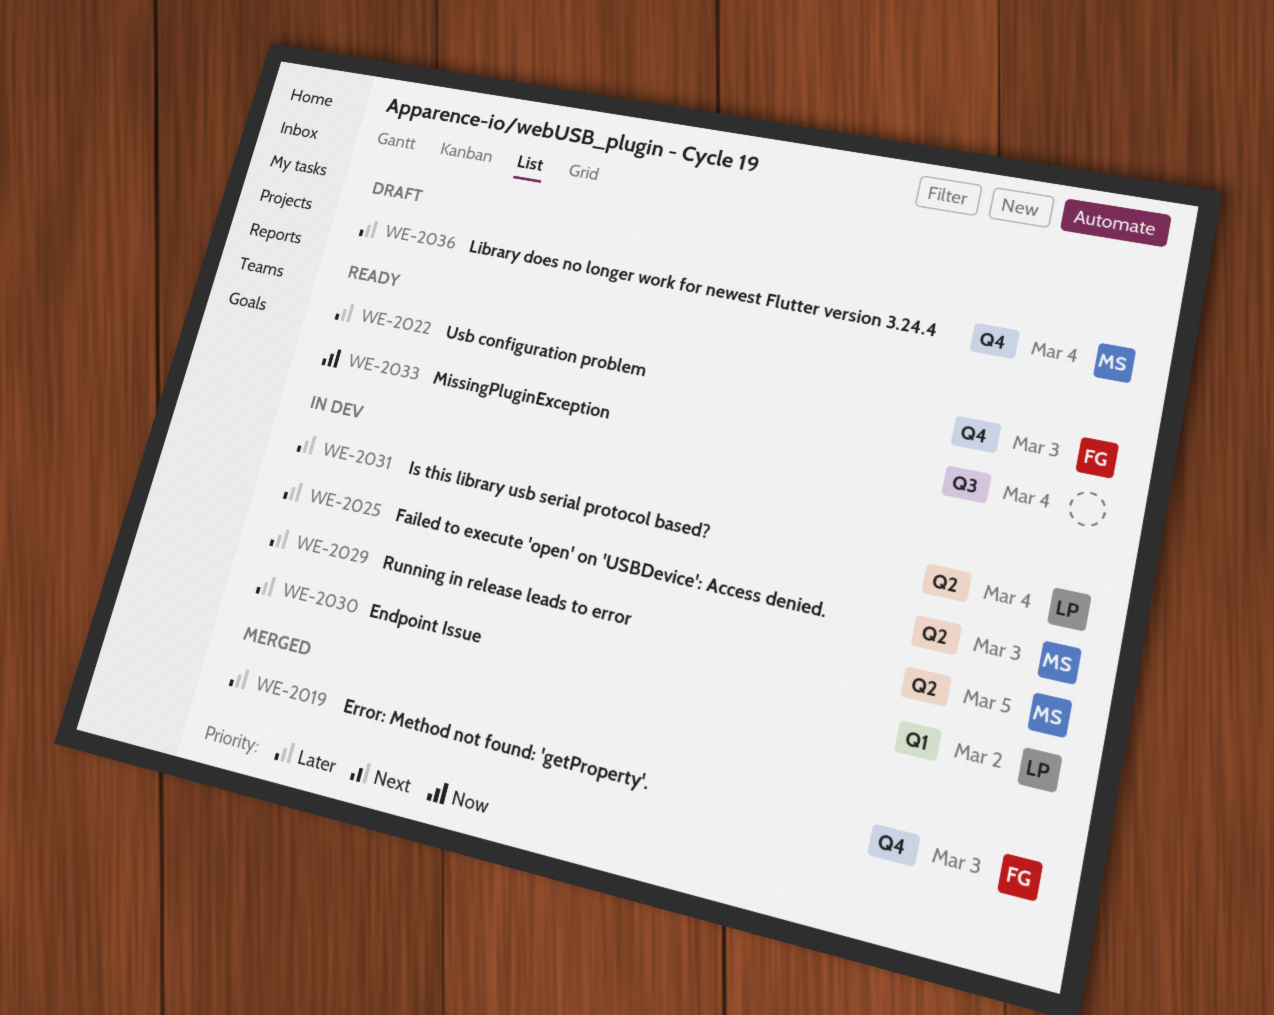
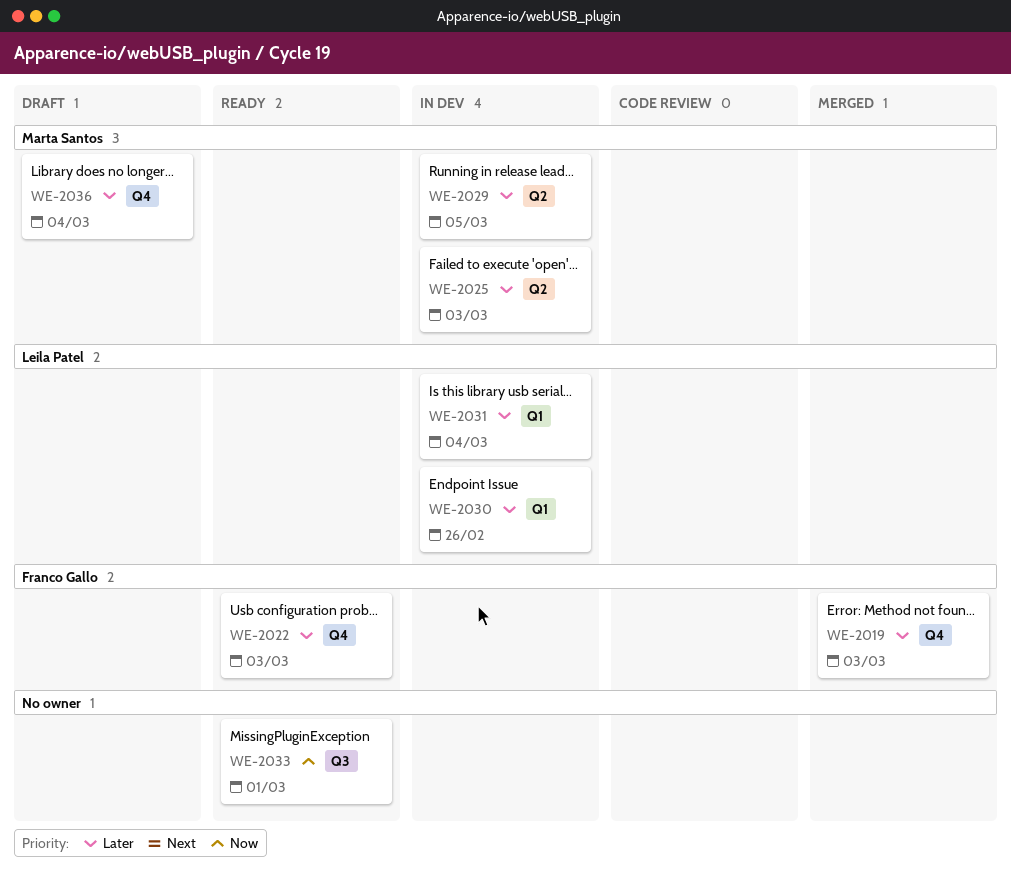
WE-2030, due: Mar 2 -> Feb 26
WE-2031, label: Q2 -> Q1
WE-2033, due: Mar 4 -> Mar 1

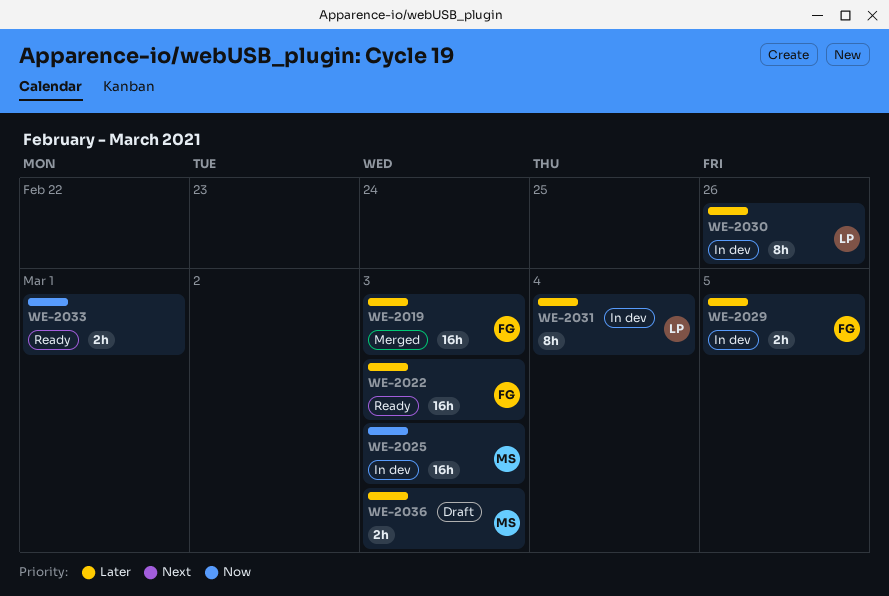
WE-2025, priority: Later -> Now
WE-2029, owner: Marta Santos -> Franco Gallo
WE-2036, due: Mar 4 -> Mar 3

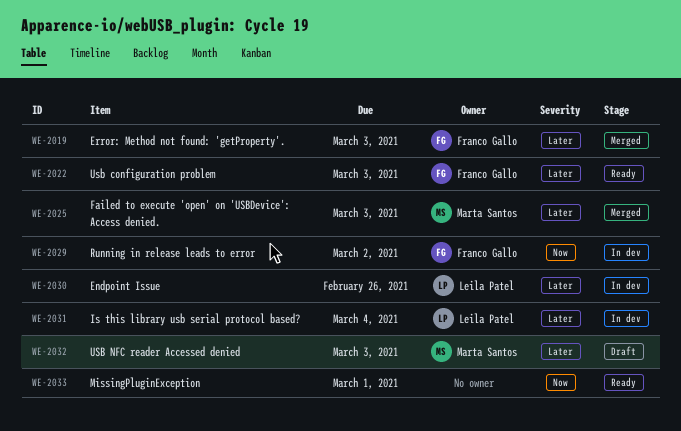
WE-2025, status: In dev -> Merged
WE-2025, priority: Now -> Later
WE-2029, priority: Later -> Now
WE-2029, due: Mar 5 -> Mar 2
WE-2032: none -> present
WE-2036: present -> none

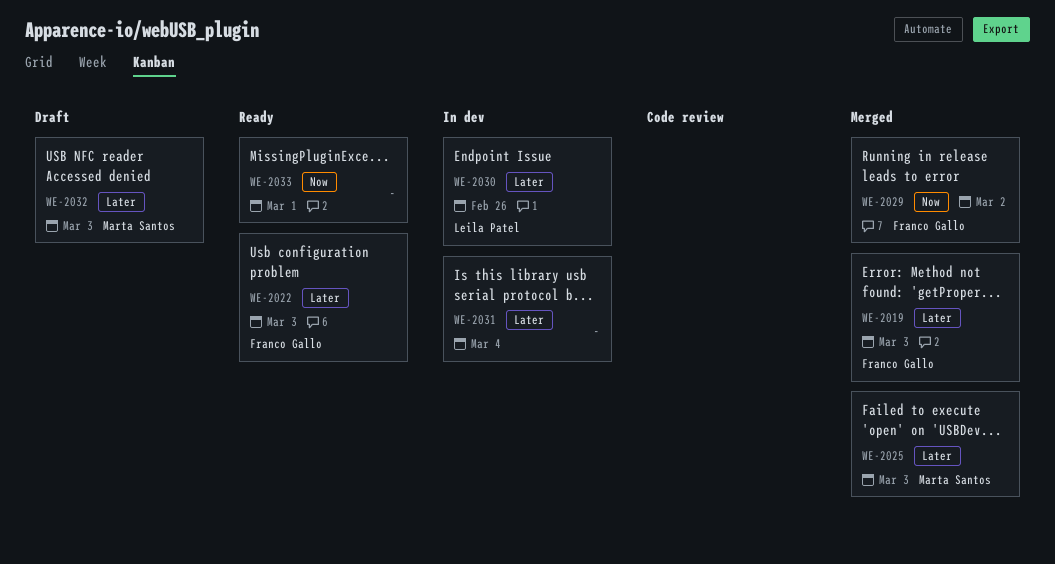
WE-2029, status: In dev -> Merged
WE-2031, owner: Leila Patel -> none

